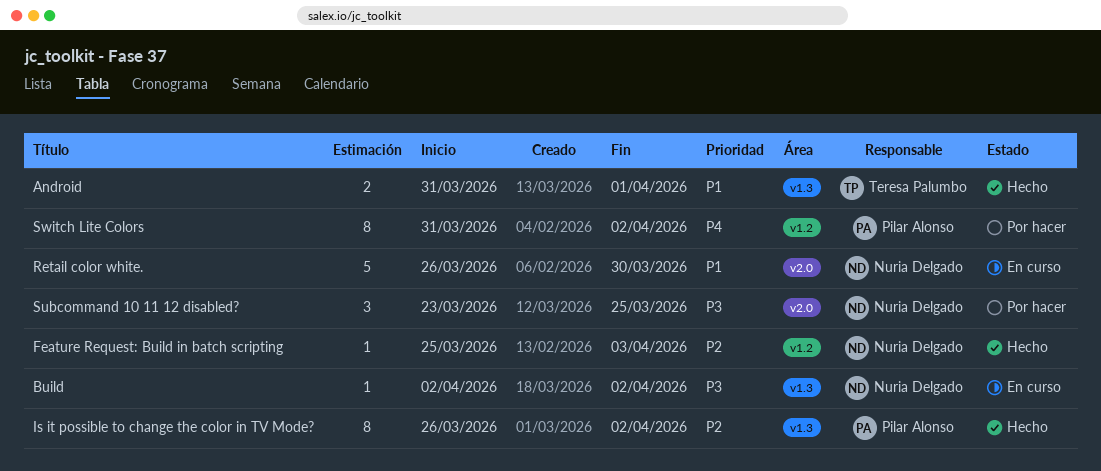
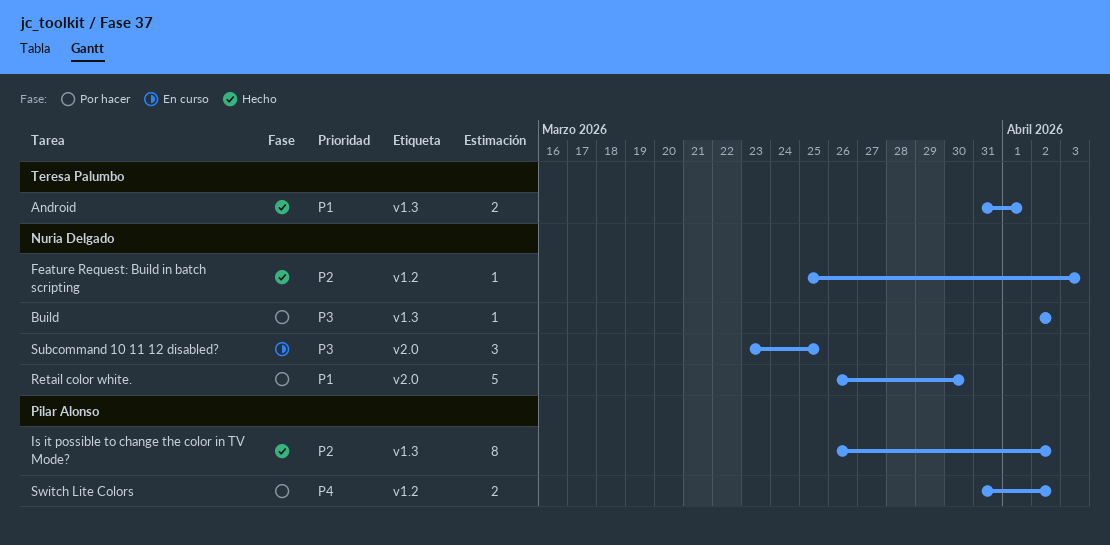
Build, status: En curso -> Por hacer
Retail color white., status: En curso -> Por hacer
Subcommand 10 11 12 disabled?, status: Por hacer -> En curso
Switch Lite Colors, estimate: 8 -> 2

